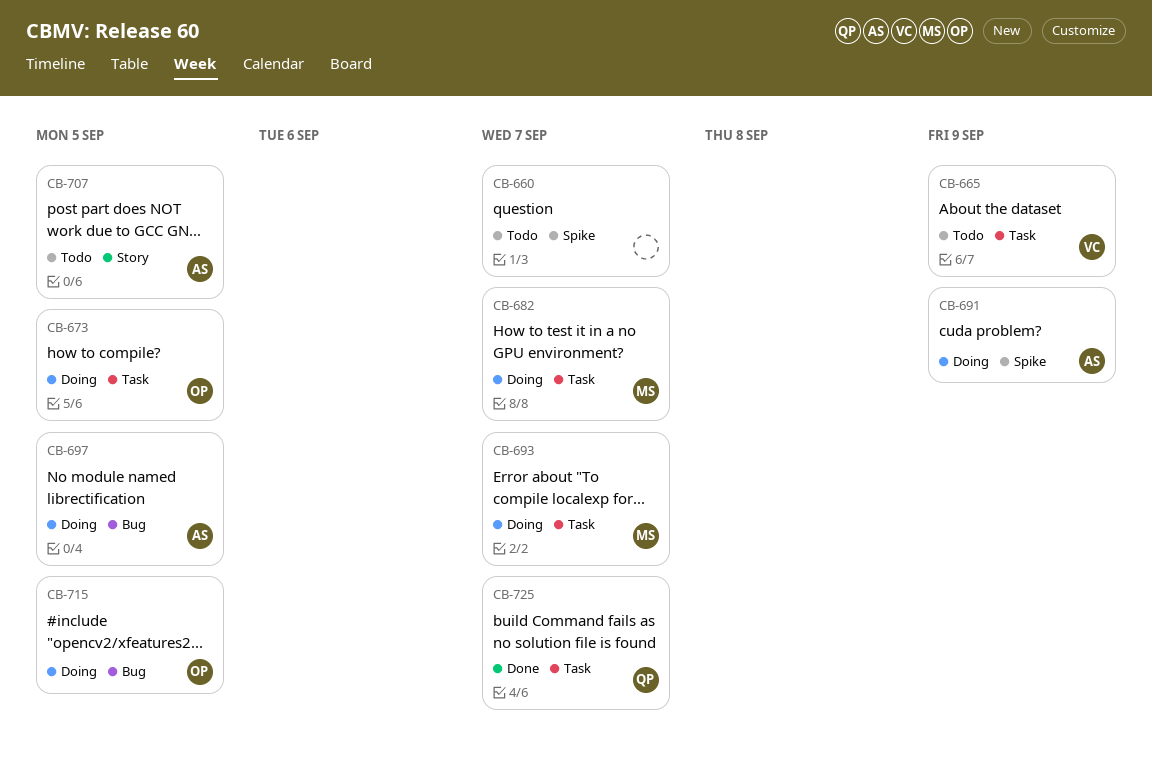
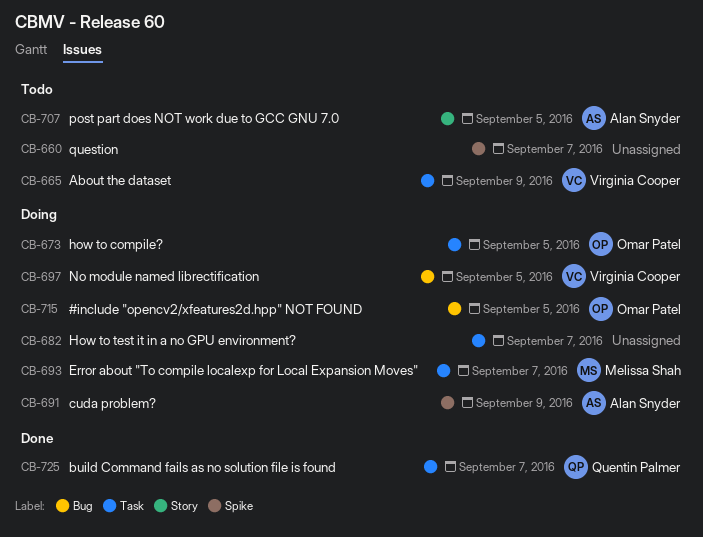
CB-682, owner: Melissa Shah -> none
CB-697, owner: Alan Snyder -> Virginia Cooper

